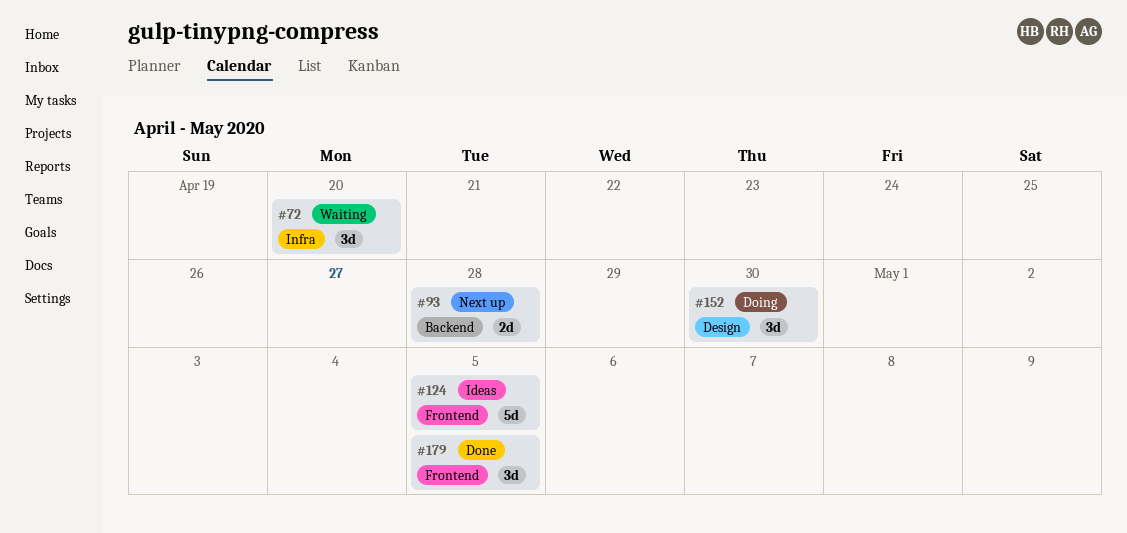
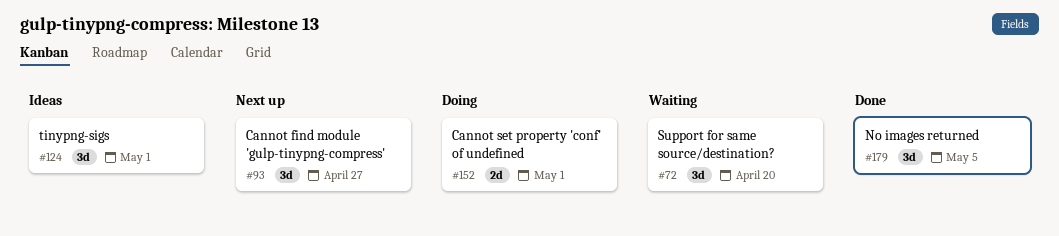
#93, estimate: 2d -> 3d
#93, due: Apr 28 -> Apr 27
#124, estimate: 5d -> 3d
#124, due: May 5 -> May 1
#152, estimate: 3d -> 2d
#152, due: Apr 30 -> May 1

